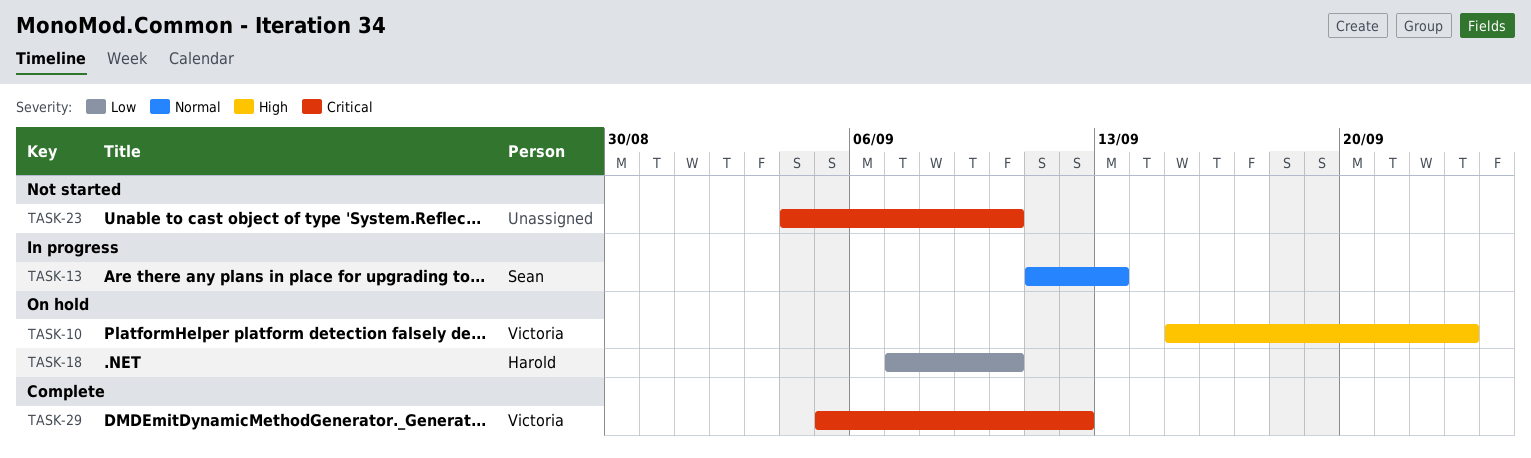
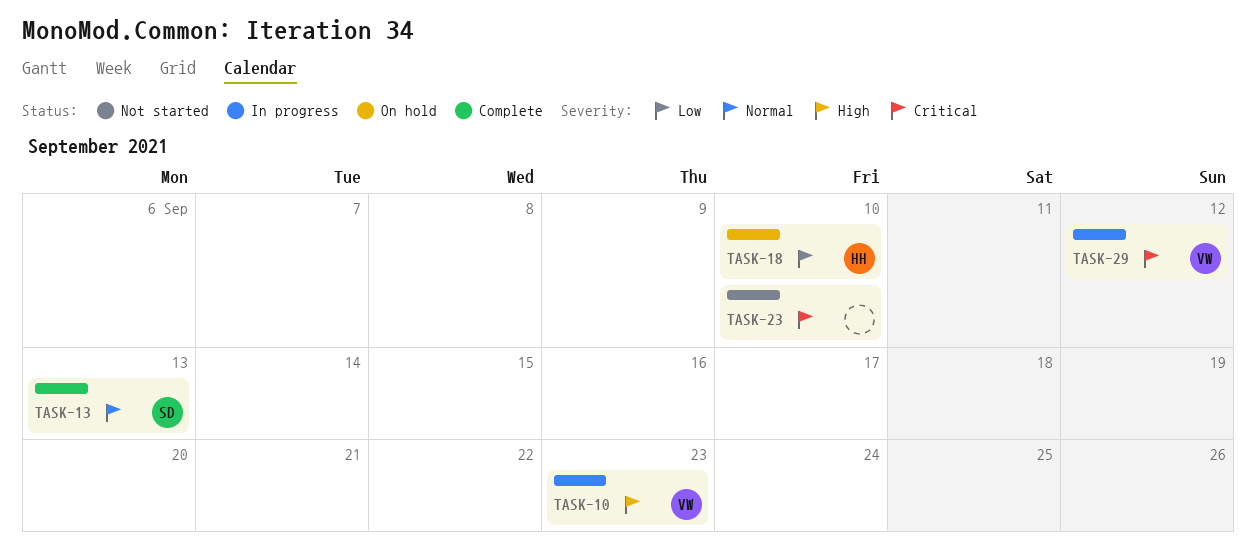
TASK-10, status: On hold -> In progress
TASK-13, status: In progress -> Complete
TASK-29, status: Complete -> In progress

